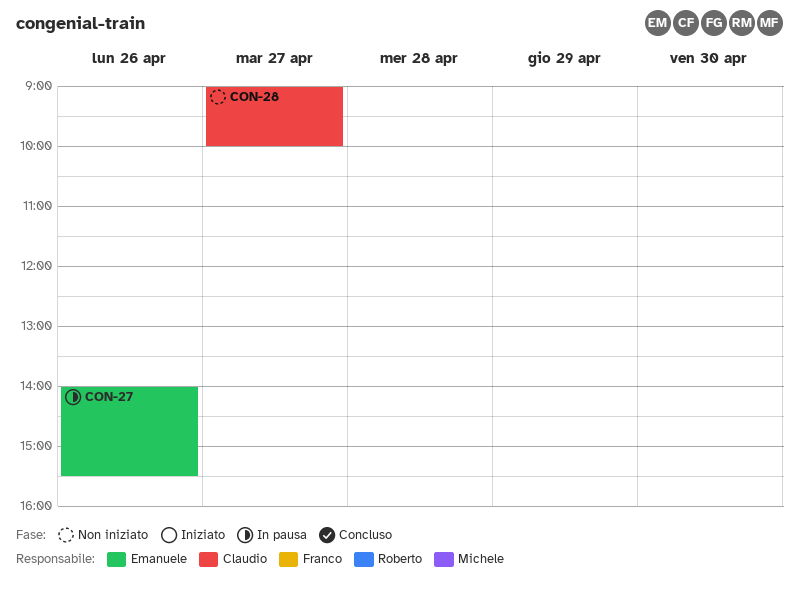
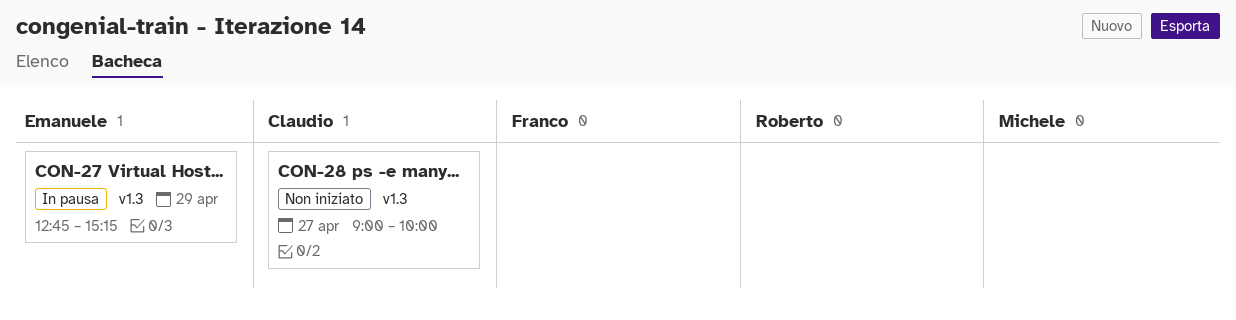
CON-27, day: Apr 26 -> Apr 29
CON-27, begins: 14:00 -> 12:45
CON-27, ends: 15:30 -> 15:15

